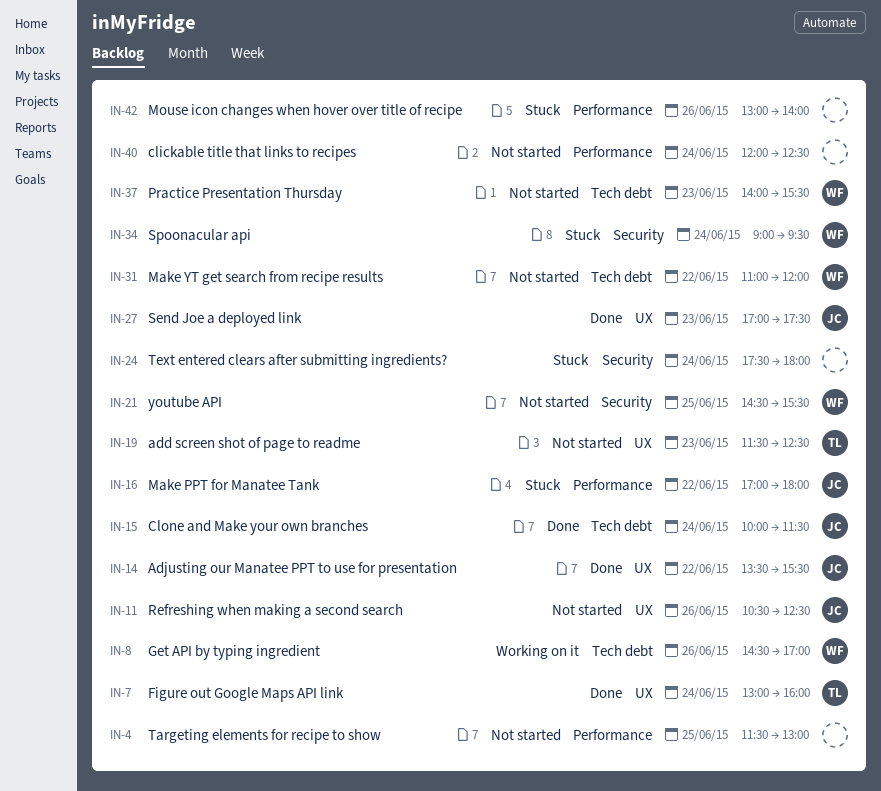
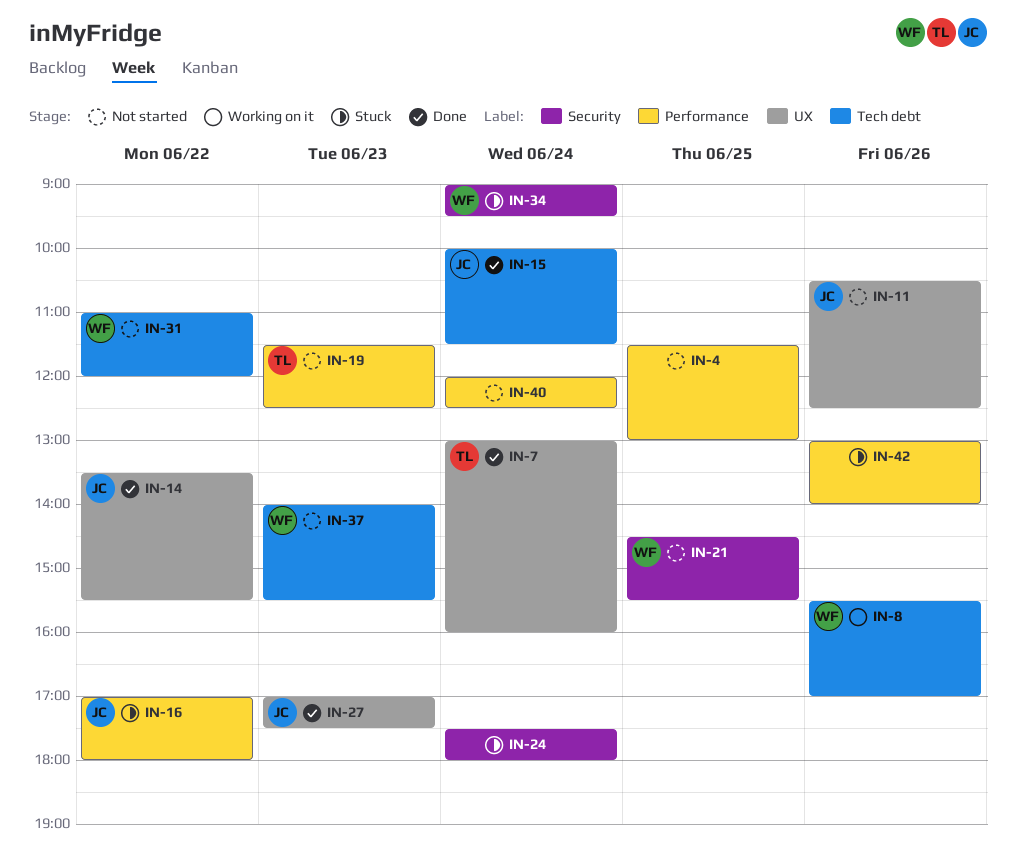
IN-8, begins: 14:30 -> 15:30
IN-19, label: UX -> Performance

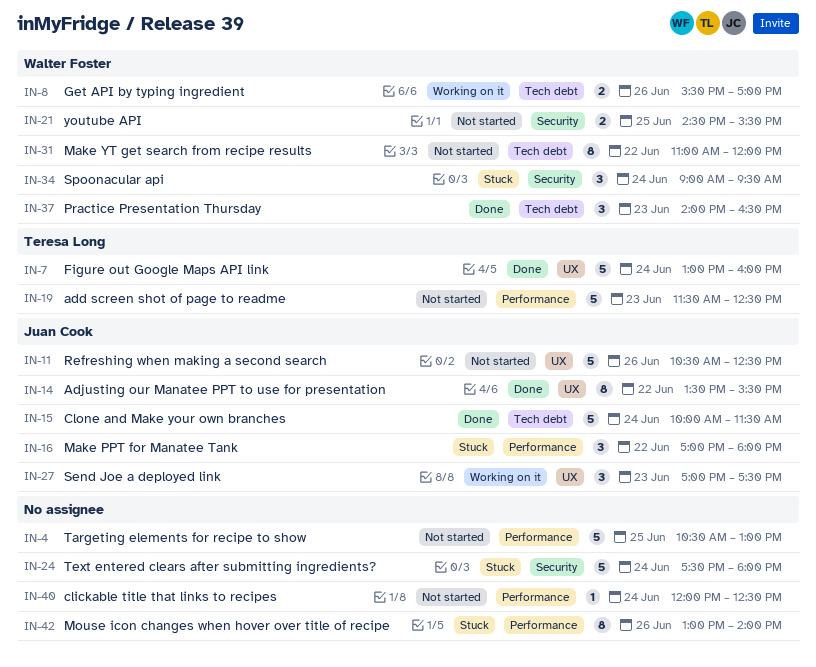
IN-4, begins: 11:30 -> 10:30
IN-27, status: Done -> Working on it
IN-37, status: Not started -> Done
IN-37, ends: 15:30 -> 16:30

